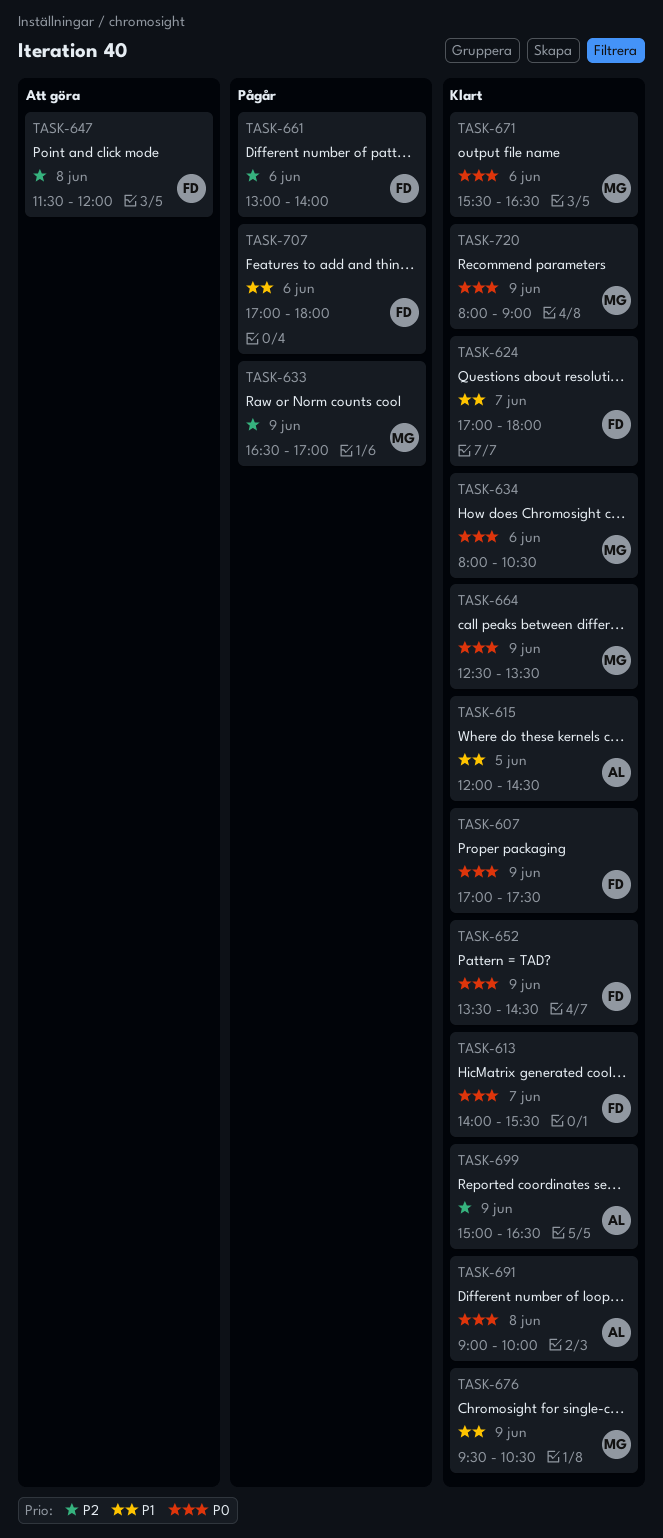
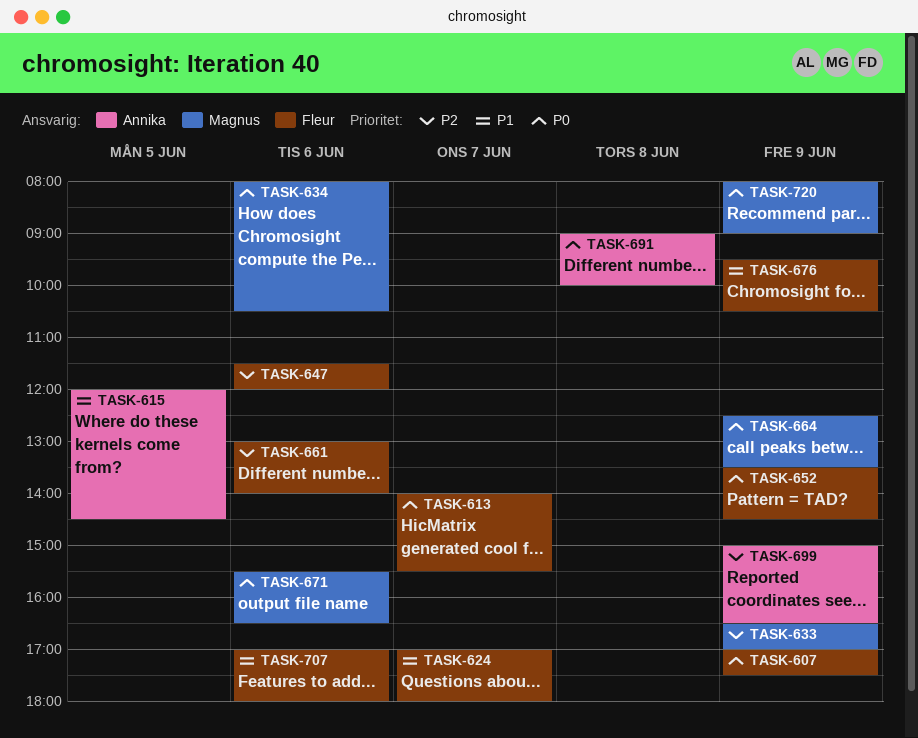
TASK-647, day: Jun 8 -> Jun 6
TASK-676, owner: Magnus -> Fleur

